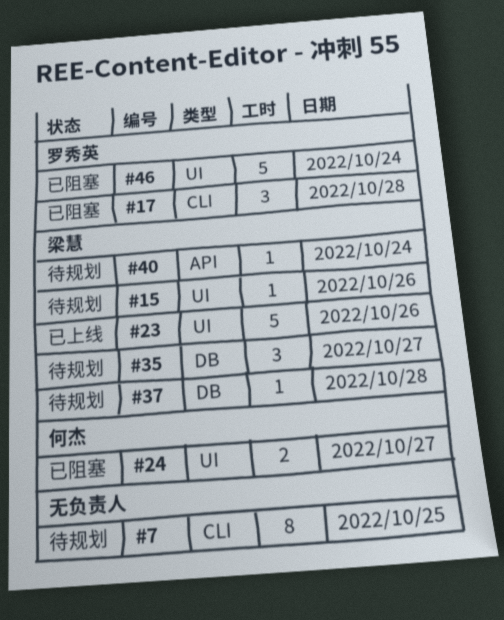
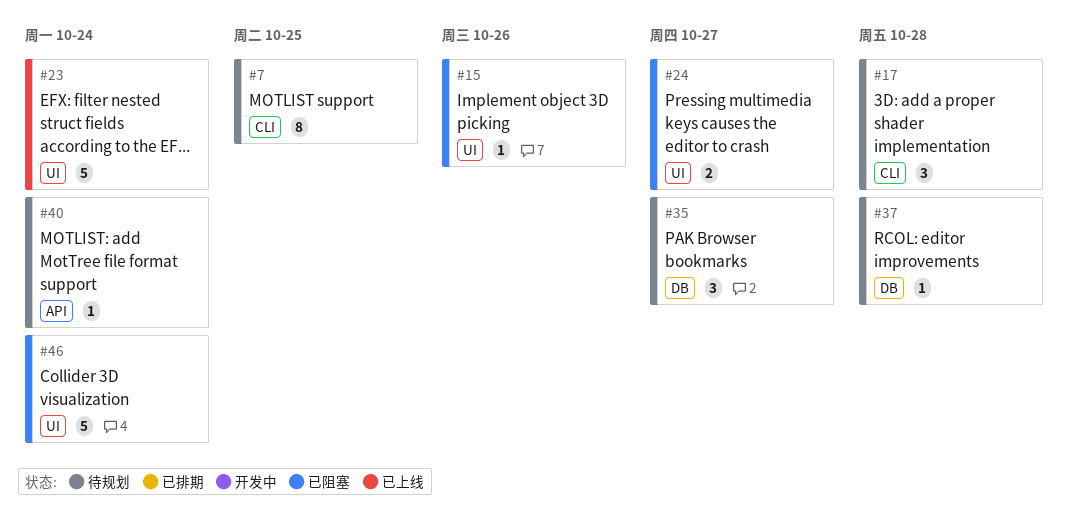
#15, status: 待规划 -> 已阻塞
#17, status: 已阻塞 -> 待规划
#23, day: Oct 26 -> Oct 24

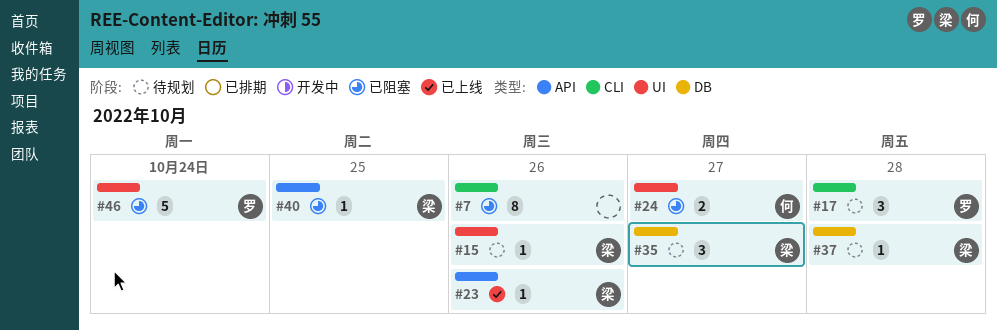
#7, status: 待规划 -> 已阻塞
#7, day: Oct 25 -> Oct 26
#15, status: 已阻塞 -> 待规划
#23, label: UI -> API
#23, estimate: 5 -> 1
#23, day: Oct 24 -> Oct 26
#40, status: 待规划 -> 已阻塞
#40, day: Oct 24 -> Oct 25

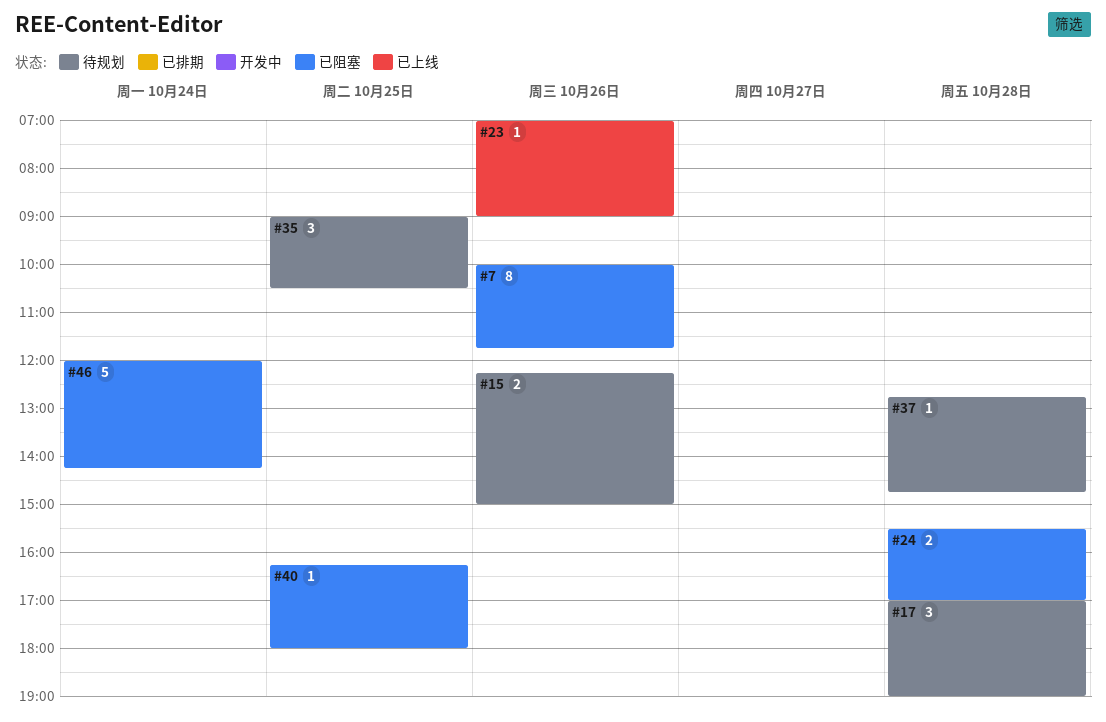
#15, estimate: 1 -> 2
#24, day: Oct 27 -> Oct 28
#35, day: Oct 27 -> Oct 25

